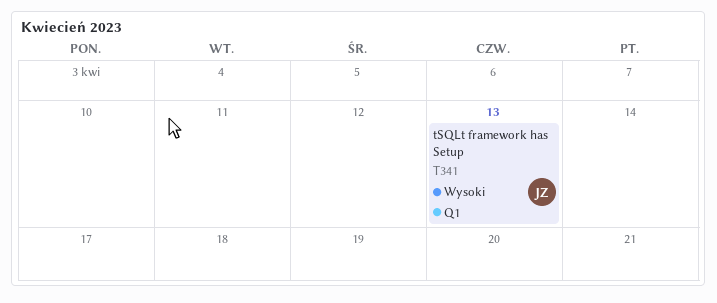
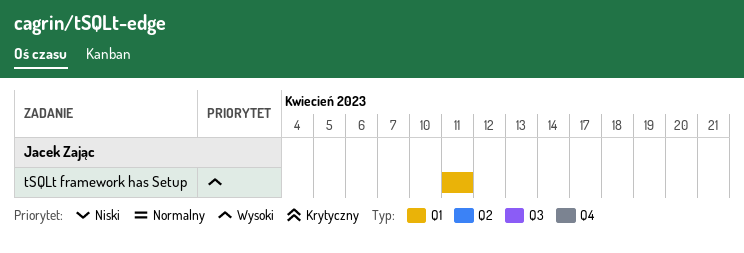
tSQLt framework has Setup, due: Apr 13 -> Apr 11

